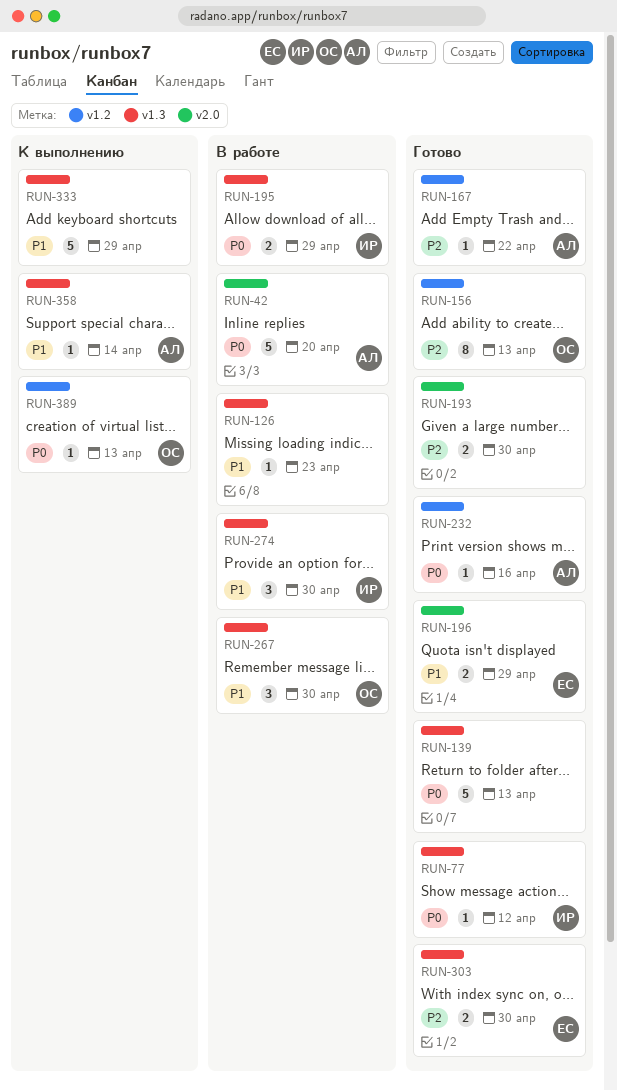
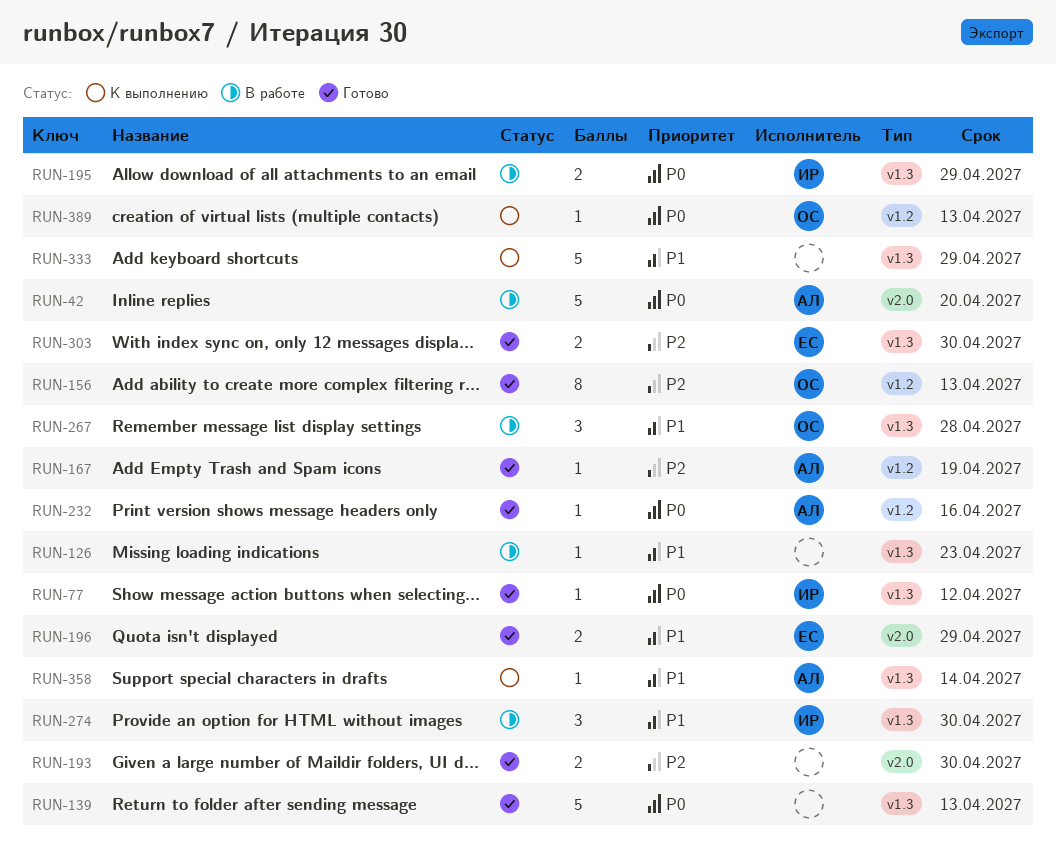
RUN-167, due: Apr 22 -> Apr 19
RUN-267, due: Apr 30 -> Apr 28

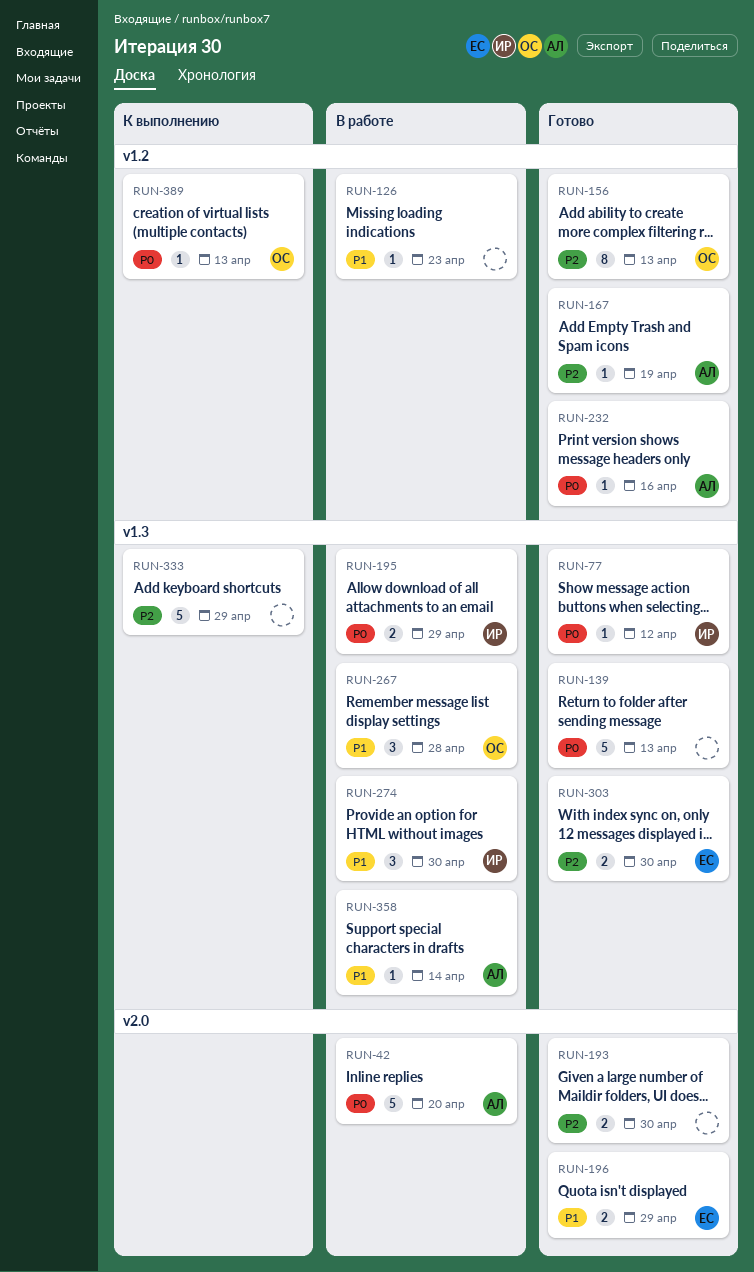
RUN-126, label: v1.3 -> v1.2
RUN-333, priority: P1 -> P2
RUN-358, status: К выполнению -> В работе

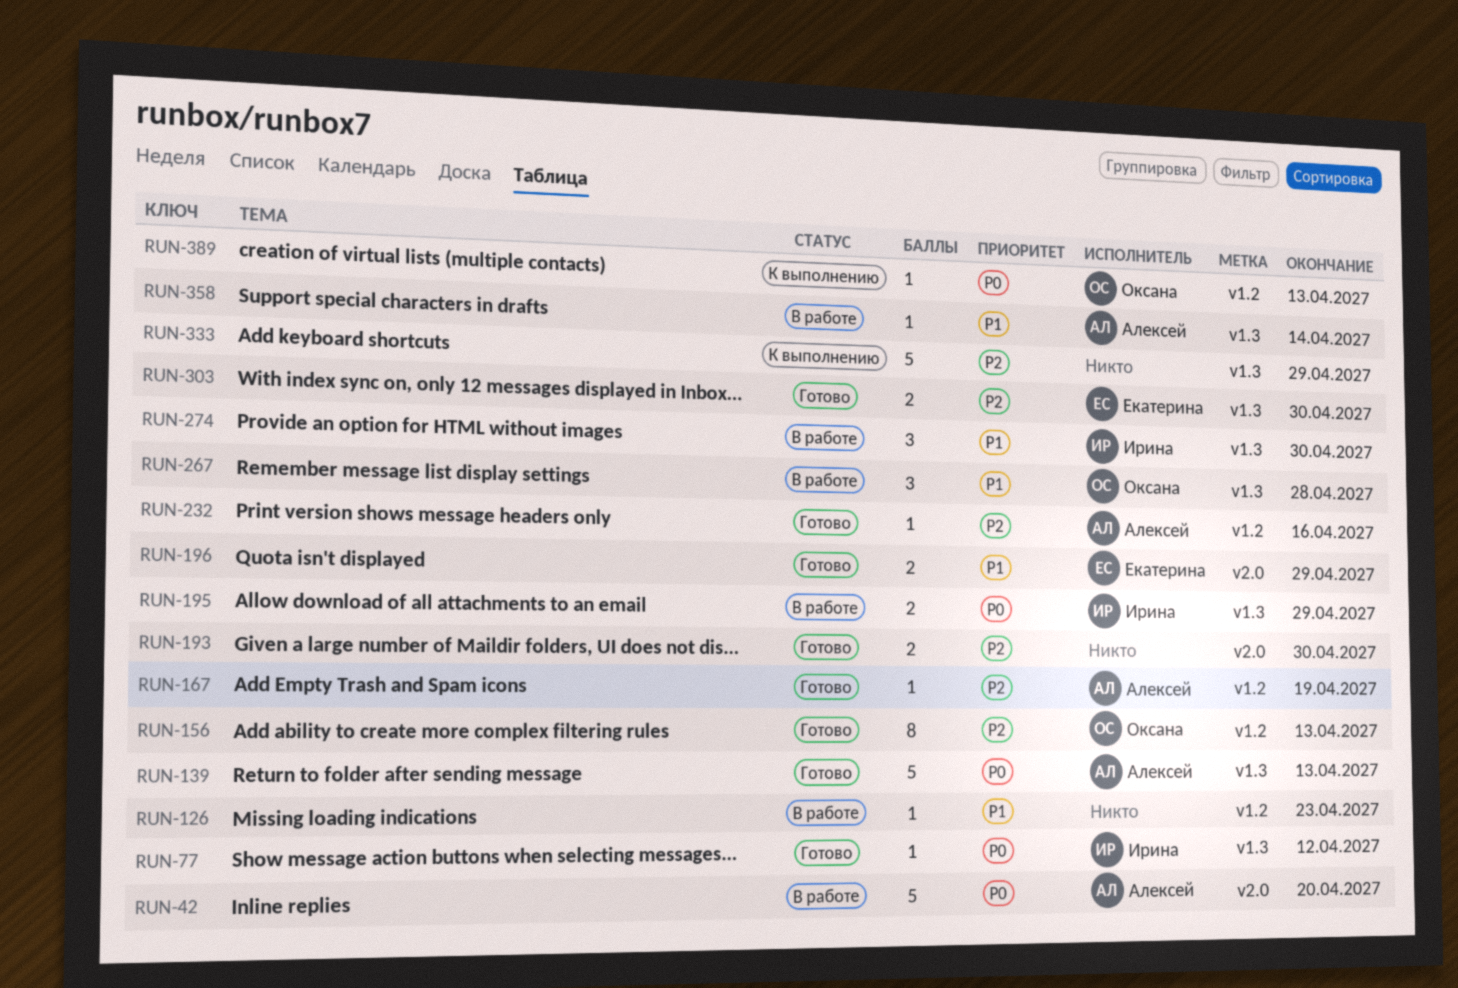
RUN-139, owner: none -> Алексей
RUN-232, priority: P0 -> P2

